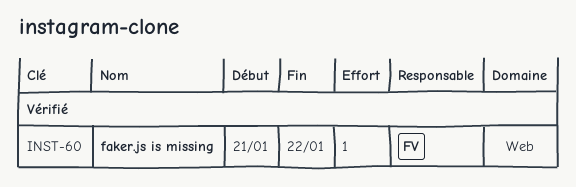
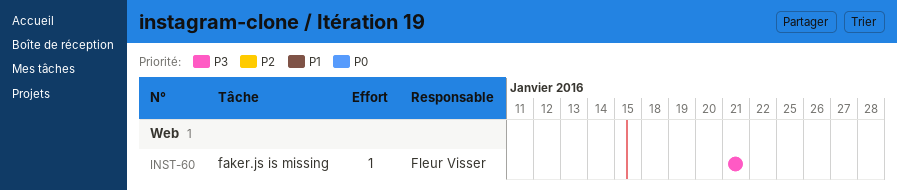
INST-60, due: Jan 22 -> Jan 21

